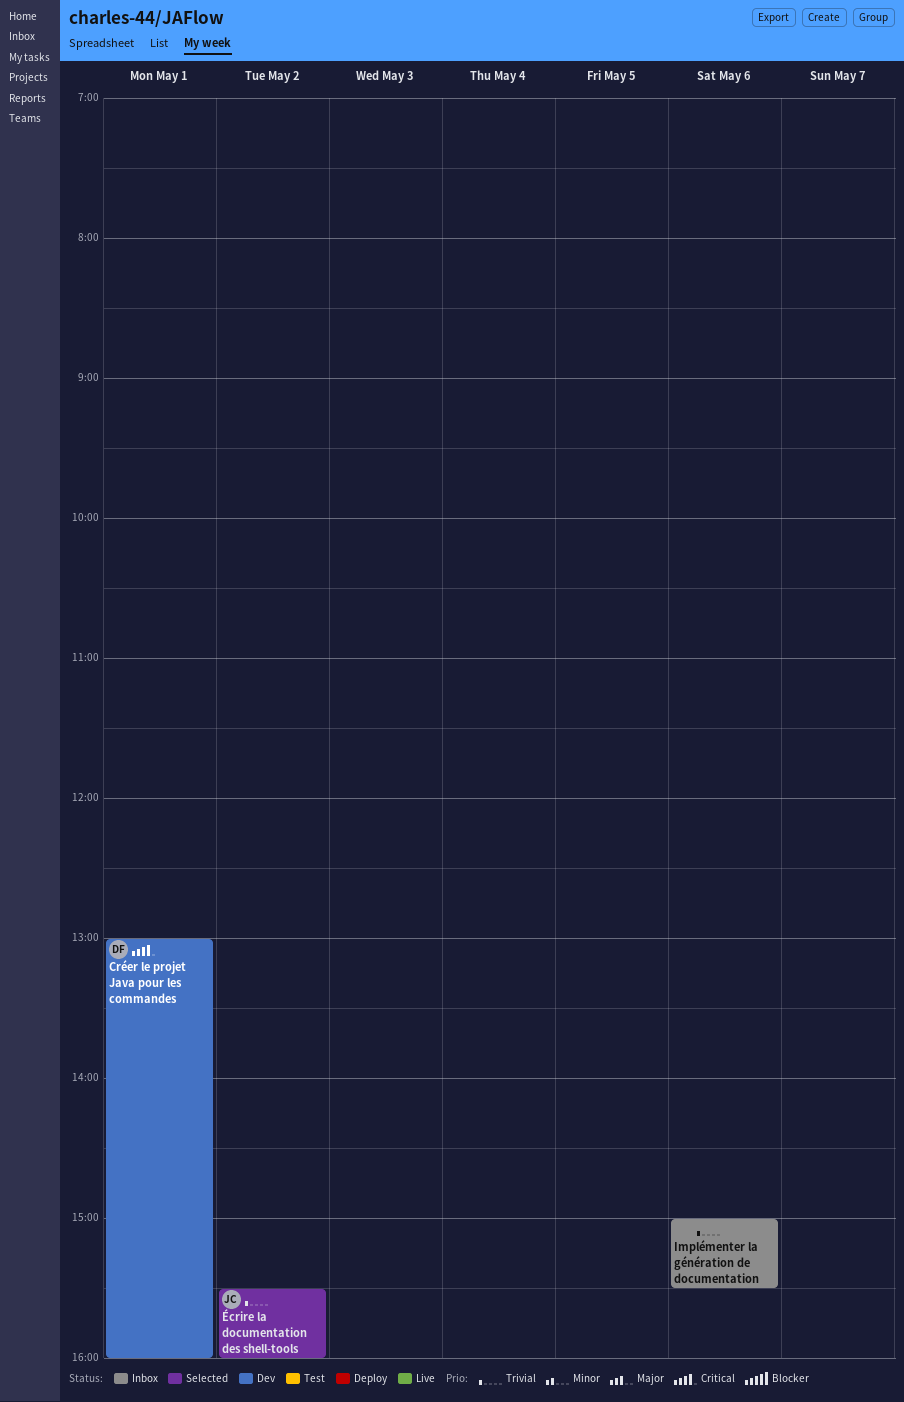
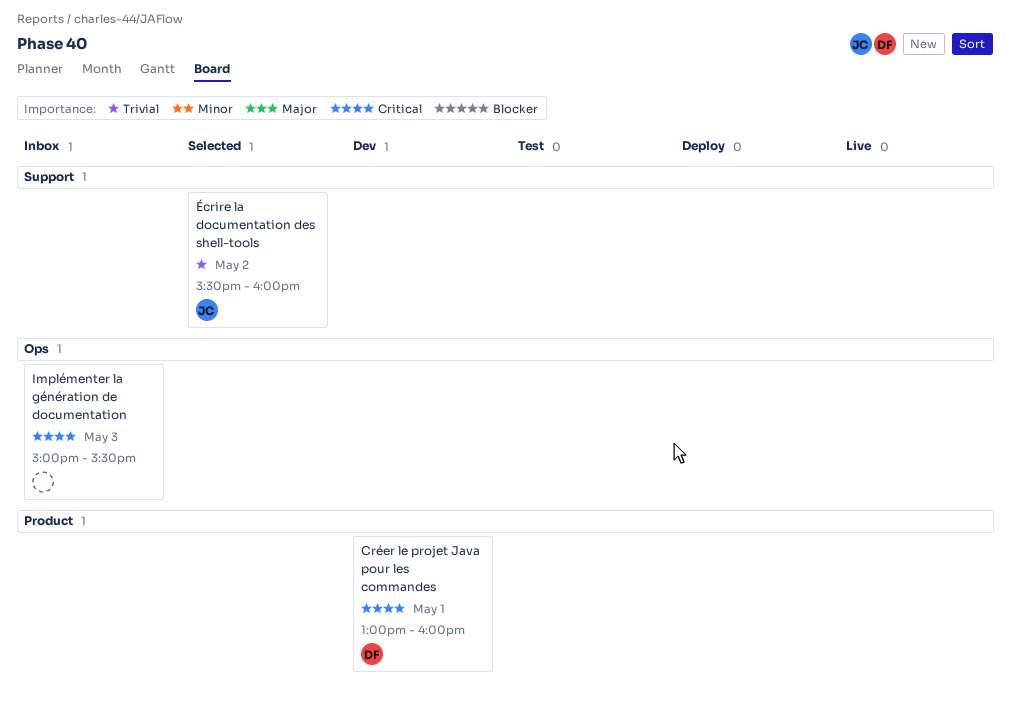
Implémenter la génération de documentation, priority: Trivial -> Critical
Implémenter la génération de documentation, day: May 6 -> May 3

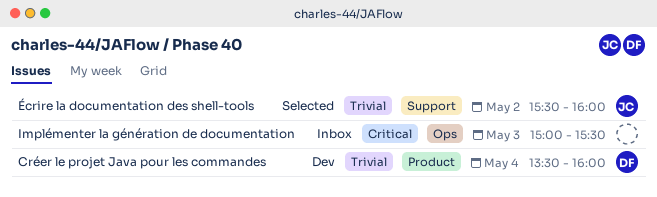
Créer le projet Java pour les commandes, priority: Critical -> Trivial
Créer le projet Java pour les commandes, day: May 1 -> May 4
Créer le projet Java pour les commandes, begins: 13:00 -> 13:30

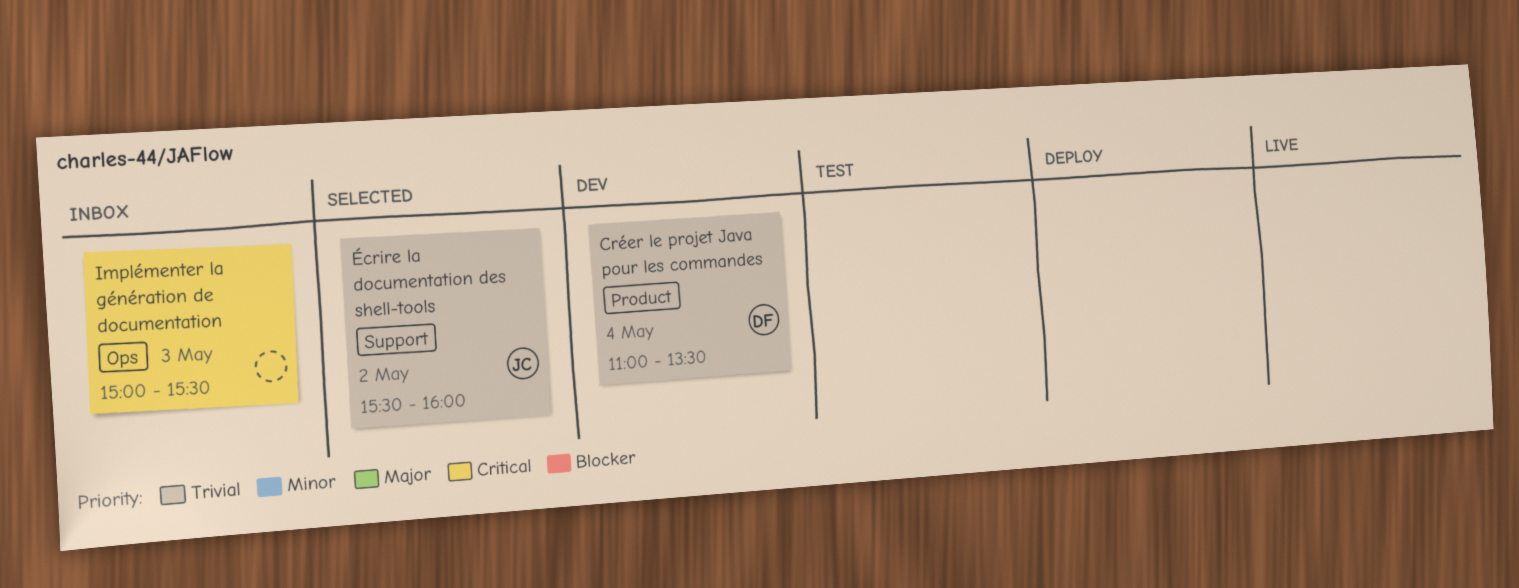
Créer le projet Java pour les commandes, begins: 13:30 -> 11:00
Créer le projet Java pour les commandes, ends: 16:00 -> 13:30

